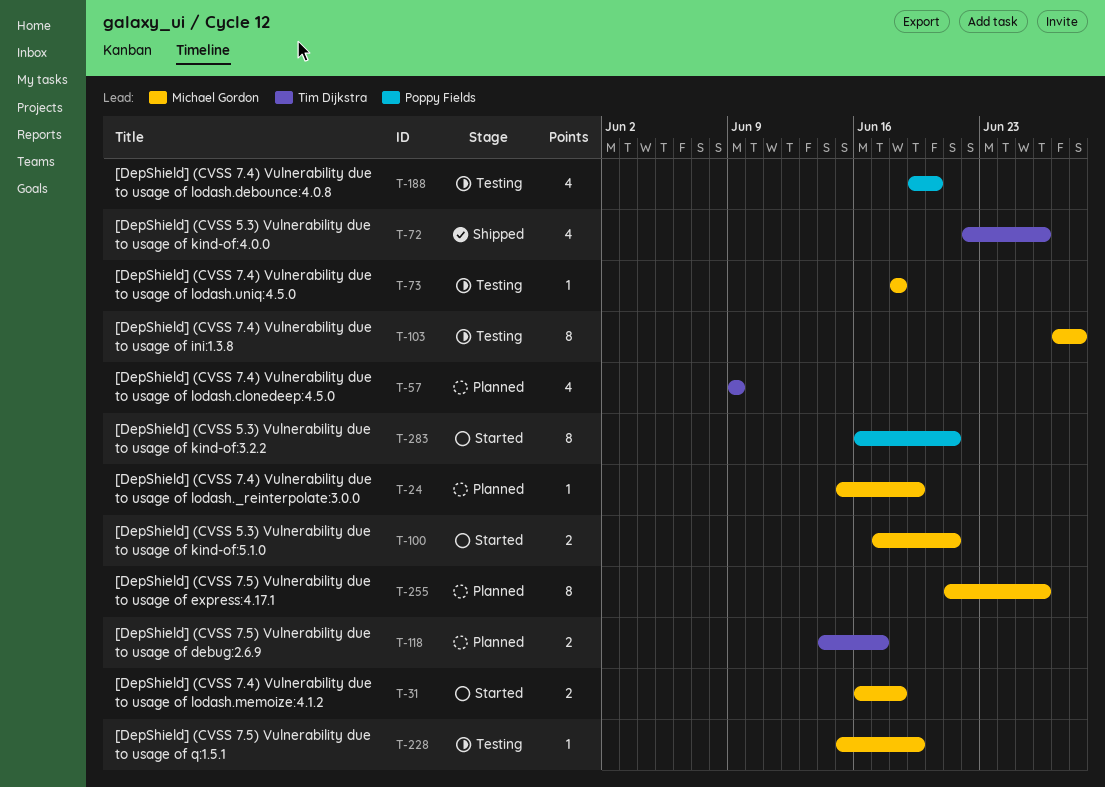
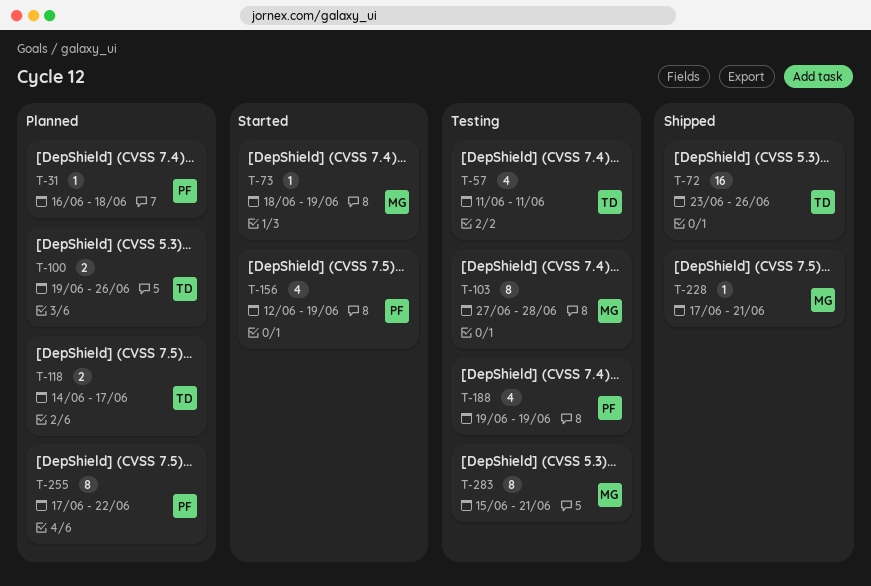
T-24: present -> none
T-31, status: Started -> Planned
T-31, owner: Michael Gordon -> Poppy Fields
T-31, estimate: 2 -> 1
T-57, status: Planned -> Testing
T-57, start: Jun 9 -> Jun 11
T-57, due: Jun 9 -> Jun 11
T-72, estimate: 4 -> 16
T-72, start: Jun 22 -> Jun 23
T-73, status: Testing -> Started
T-73, due: Jun 18 -> Jun 19
T-100, status: Started -> Planned
T-100, owner: Michael Gordon -> Tim Dijkstra
T-100, start: Jun 17 -> Jun 19
T-100, due: Jun 21 -> Jun 26
T-156: none -> present
T-188, due: Jun 20 -> Jun 19
T-228, status: Testing -> Shipped
T-228, start: Jun 15 -> Jun 17
T-228, due: Jun 19 -> Jun 21
T-255, owner: Michael Gordon -> Poppy Fields
T-255, start: Jun 21 -> Jun 17
T-255, due: Jun 26 -> Jun 22
T-283, status: Started -> Testing
T-283, owner: Poppy Fields -> Michael Gordon
T-283, start: Jun 16 -> Jun 15

